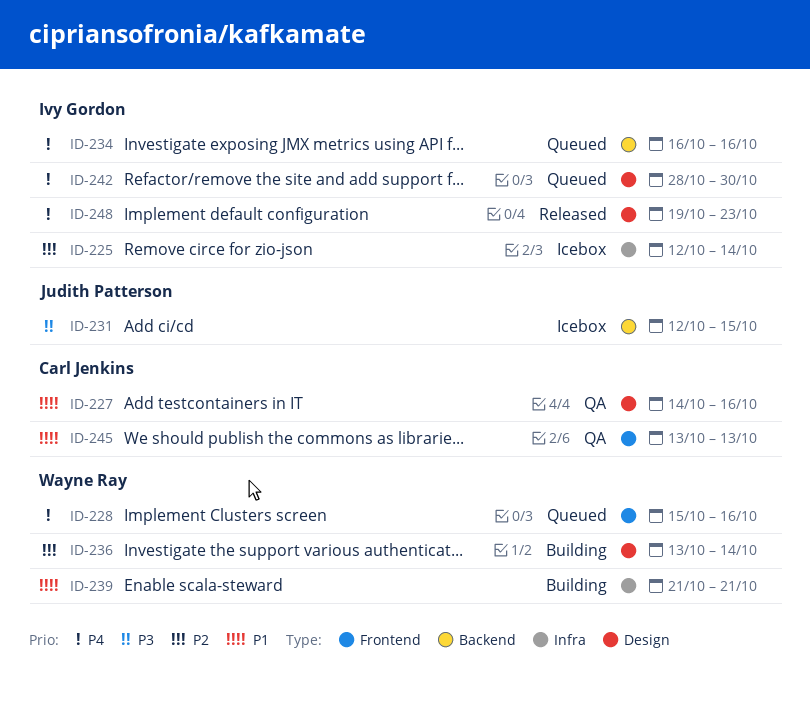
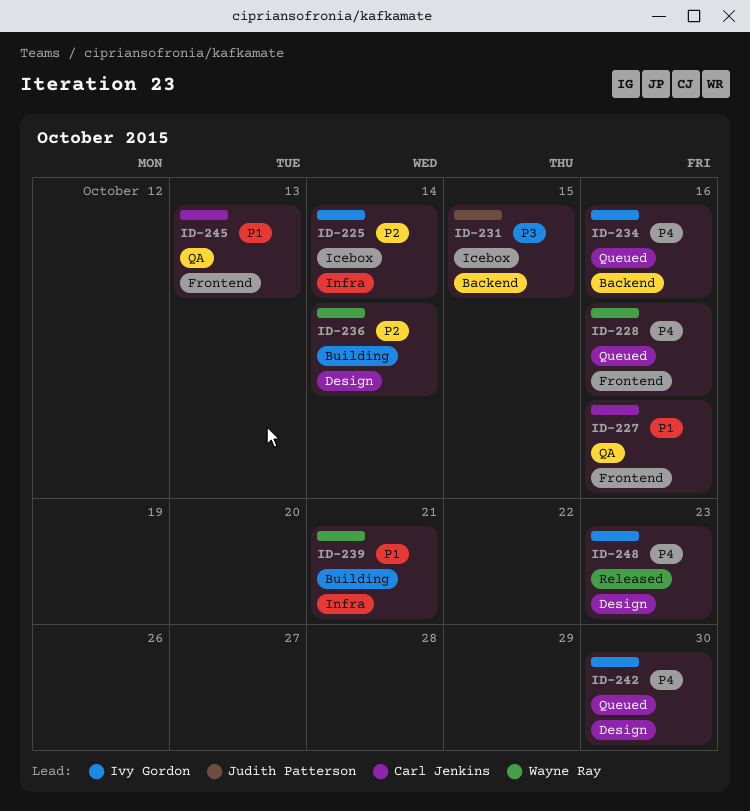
ID-227, label: Design -> Frontend

